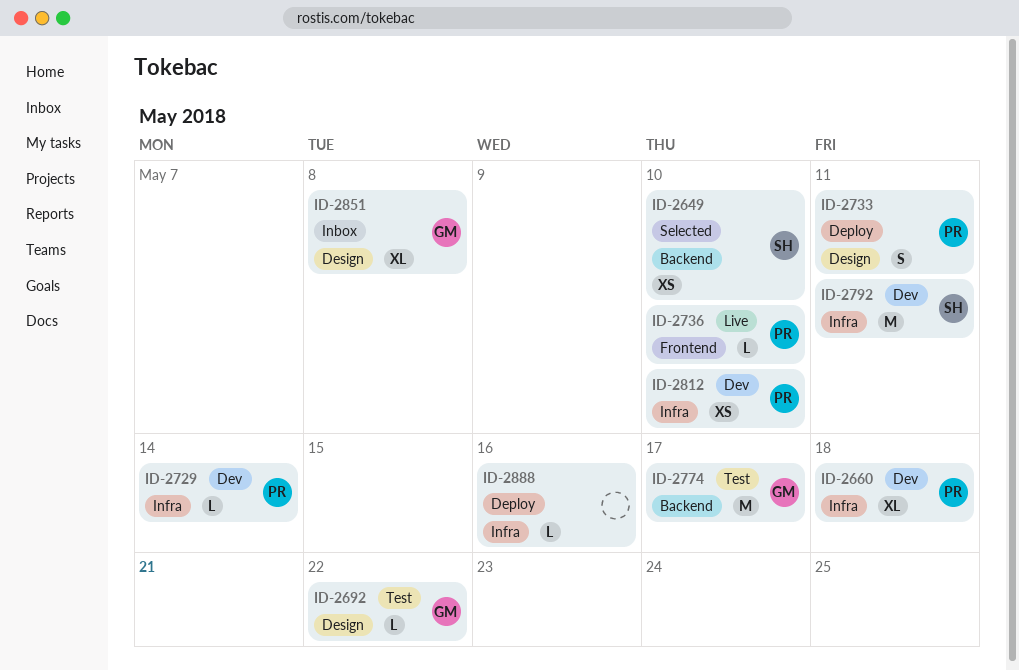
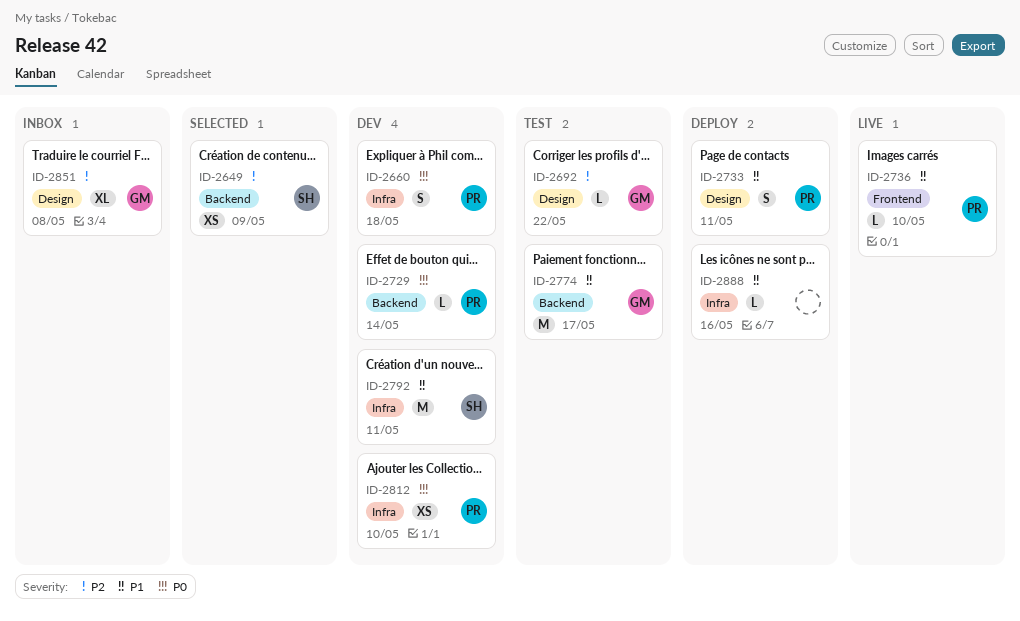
ID-2649, due: May 10 -> May 9
ID-2660, estimate: XL -> S
ID-2729, label: Infra -> Backend

